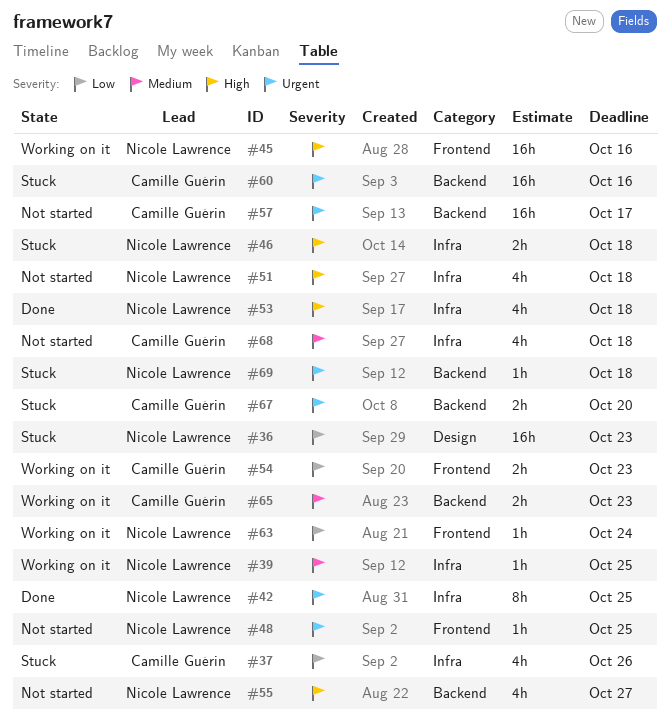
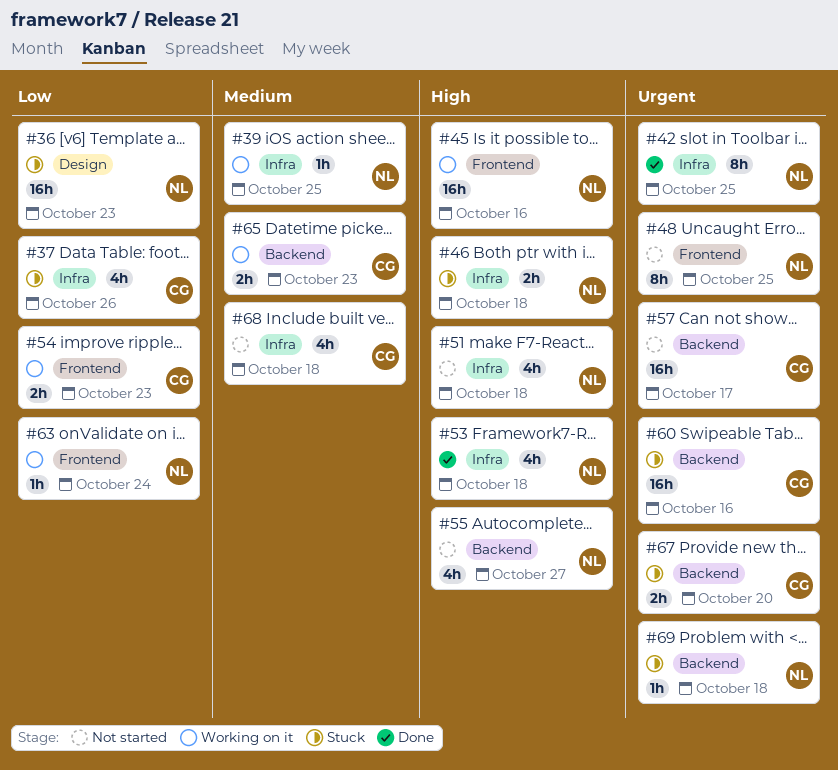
#48, estimate: 1h -> 8h

